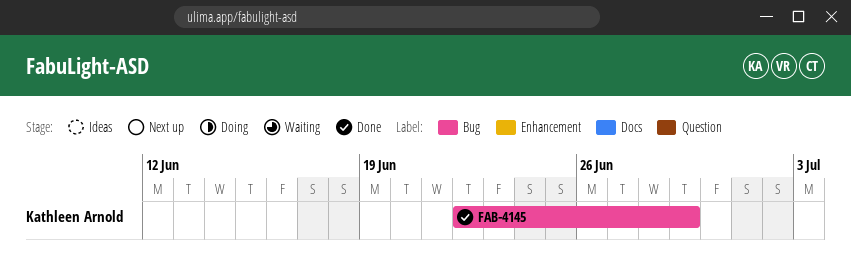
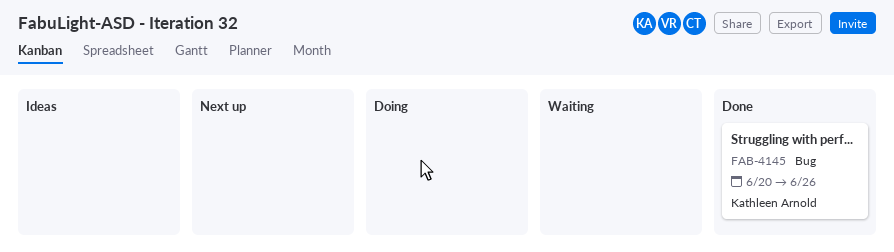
FAB-4145, start: Jun 22 -> Jun 20
FAB-4145, due: Jun 29 -> Jun 26

